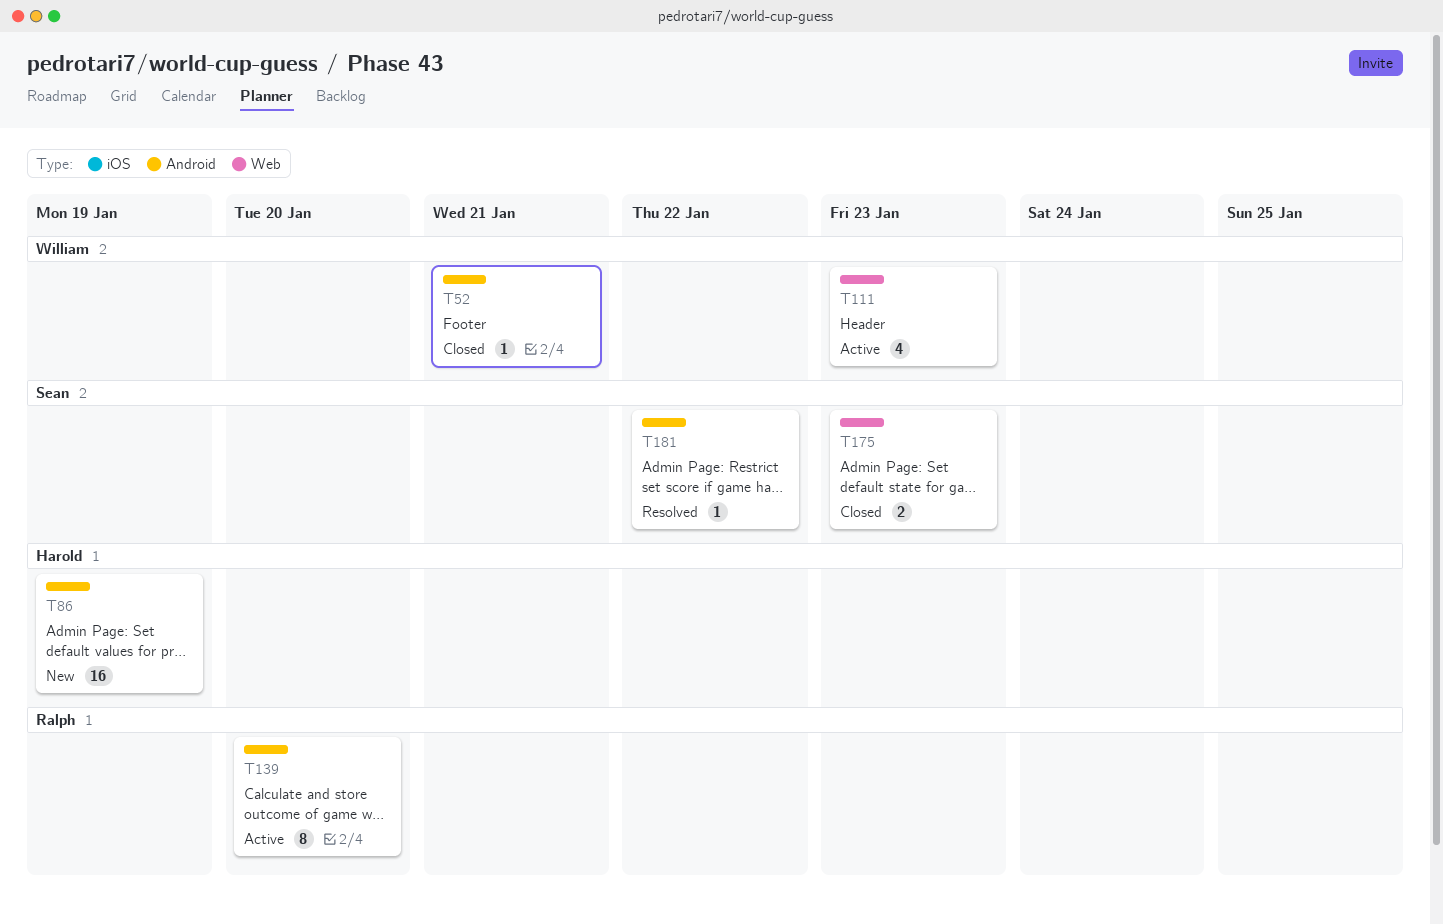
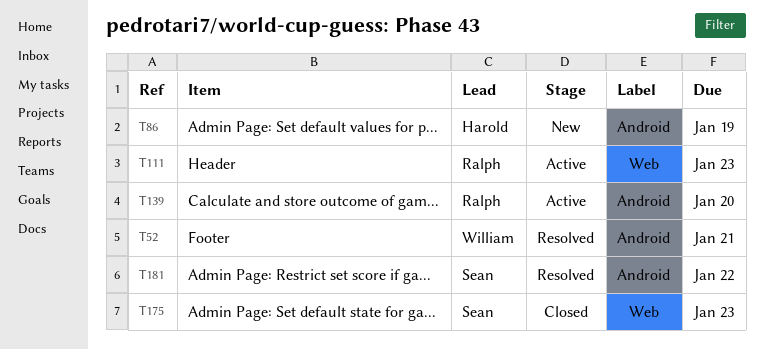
T52, status: Closed -> Resolved
T111, owner: William -> Ralph

